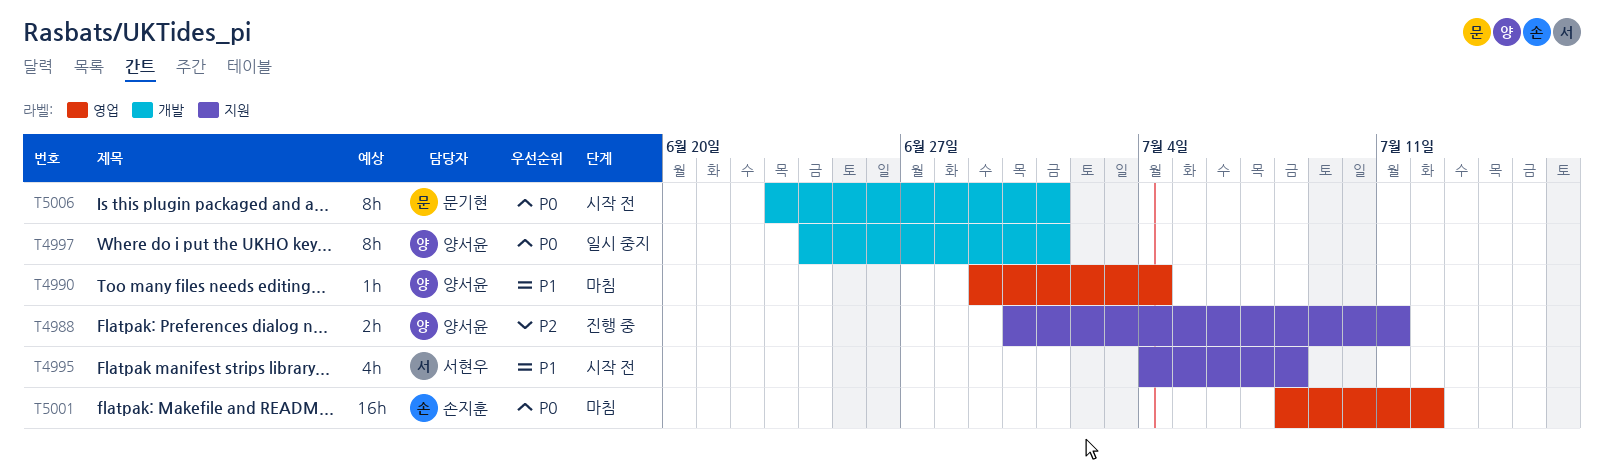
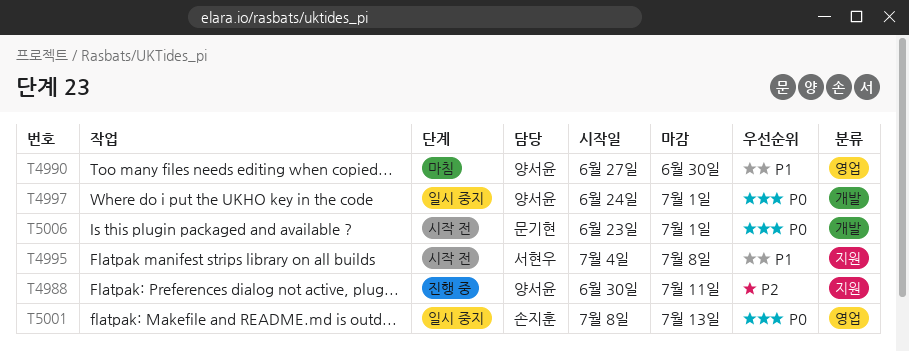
T4990, start: Jun 29 -> Jun 27
T4990, due: Jul 4 -> Jun 30
T5001, status: 마침 -> 일시 중지
T5001, due: Jul 12 -> Jul 13

